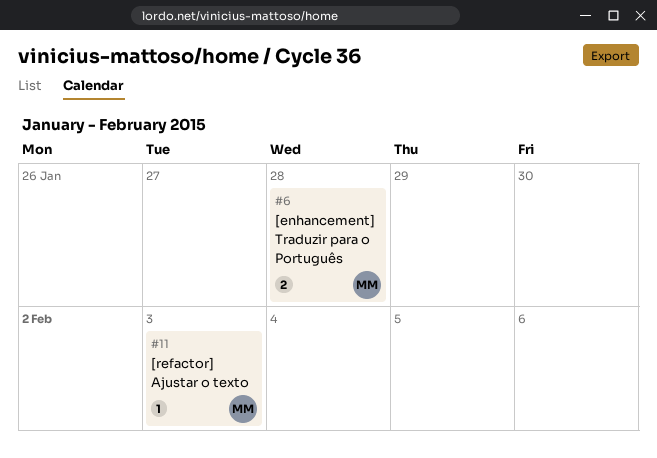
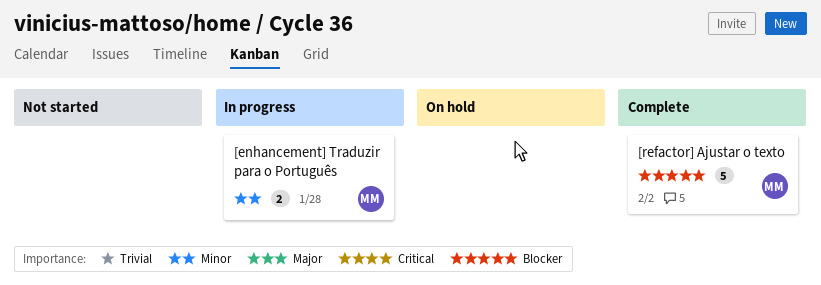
[refactor] Ajustar o texto, estimate: 1 -> 5
[refactor] Ajustar o texto, due: Feb 3 -> Feb 2

